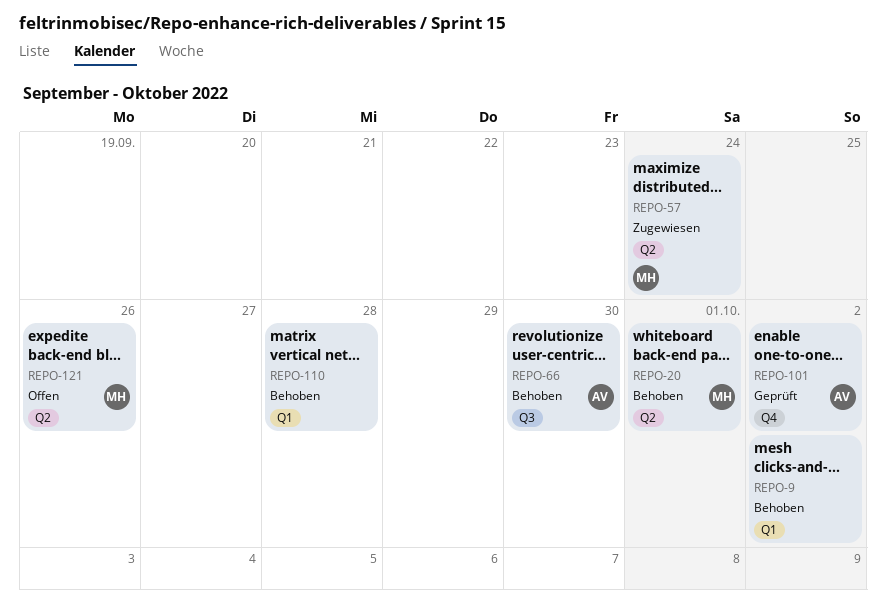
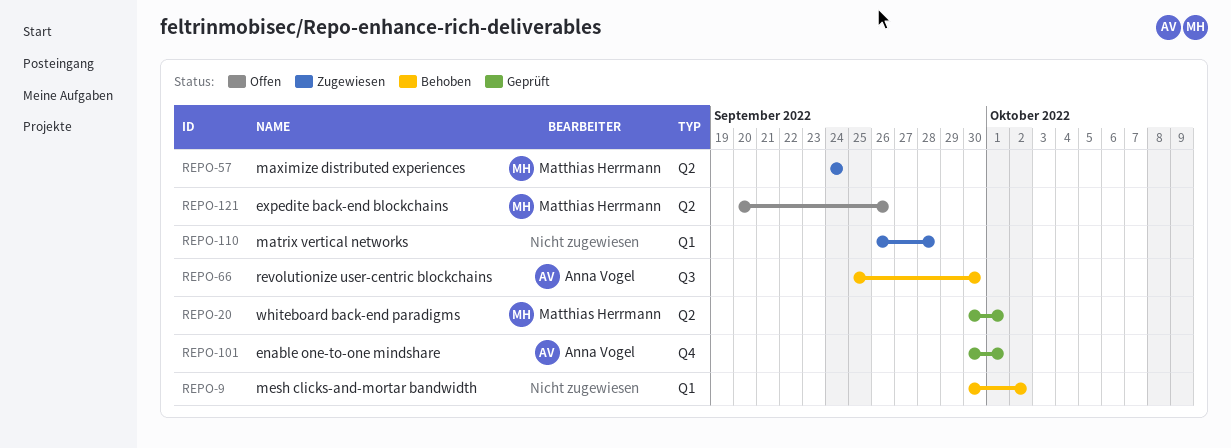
REPO-20, status: Behoben -> Geprüft
REPO-101, due: Oct 2 -> Oct 1
REPO-110, status: Behoben -> Zugewiesen

